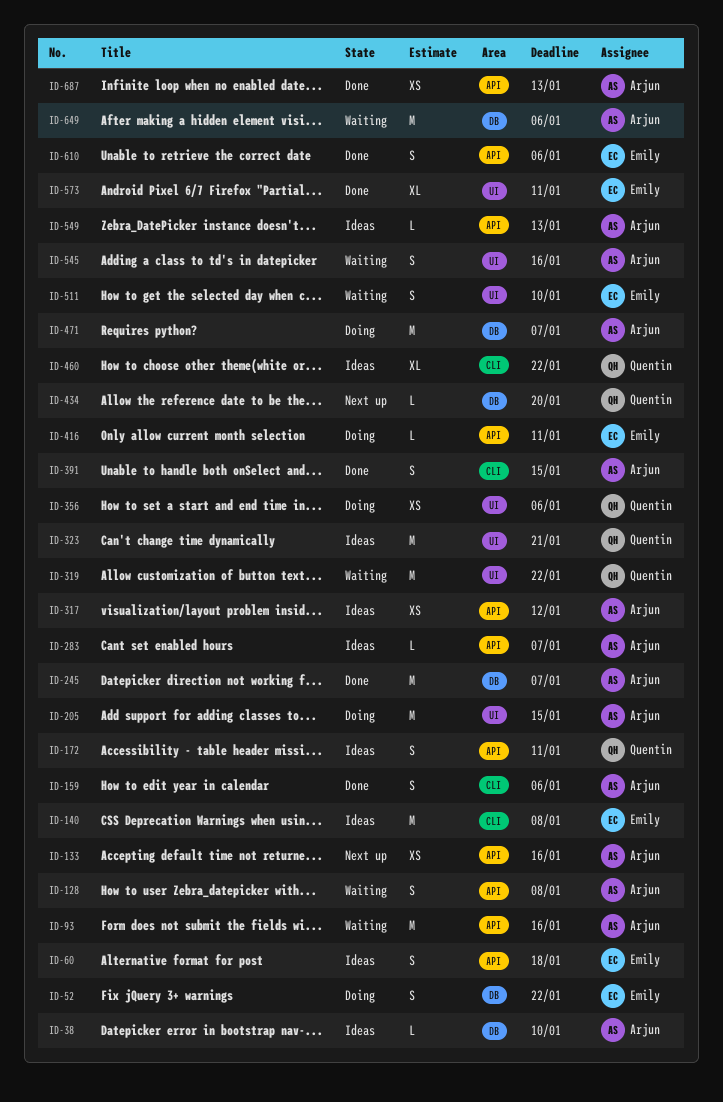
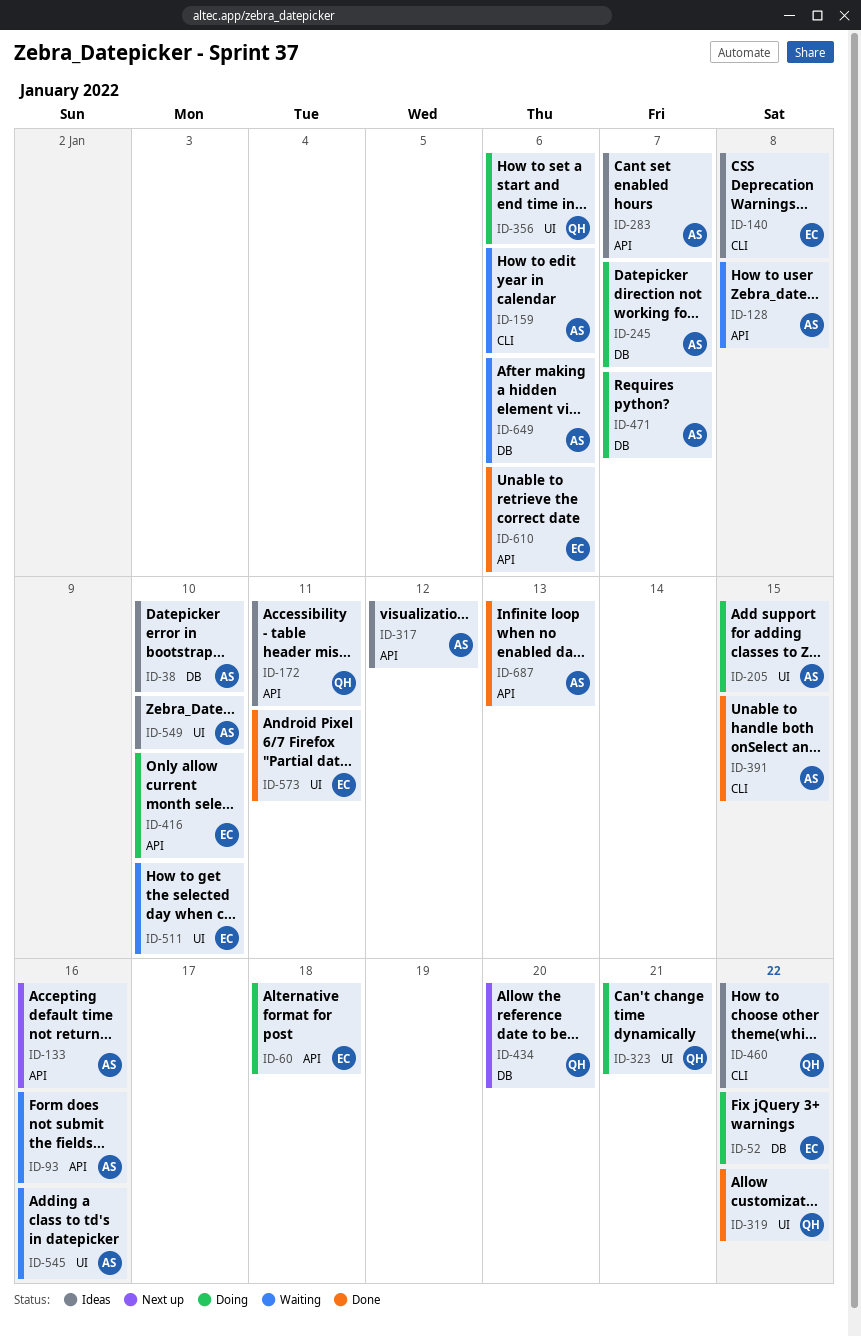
ID-60, status: Ideas -> Doing
ID-159, status: Done -> Waiting
ID-245, status: Done -> Doing
ID-319, status: Waiting -> Done
ID-323, status: Ideas -> Doing
ID-416, due: Jan 11 -> Jan 10
ID-549, label: API -> UI
ID-549, due: Jan 13 -> Jan 10

